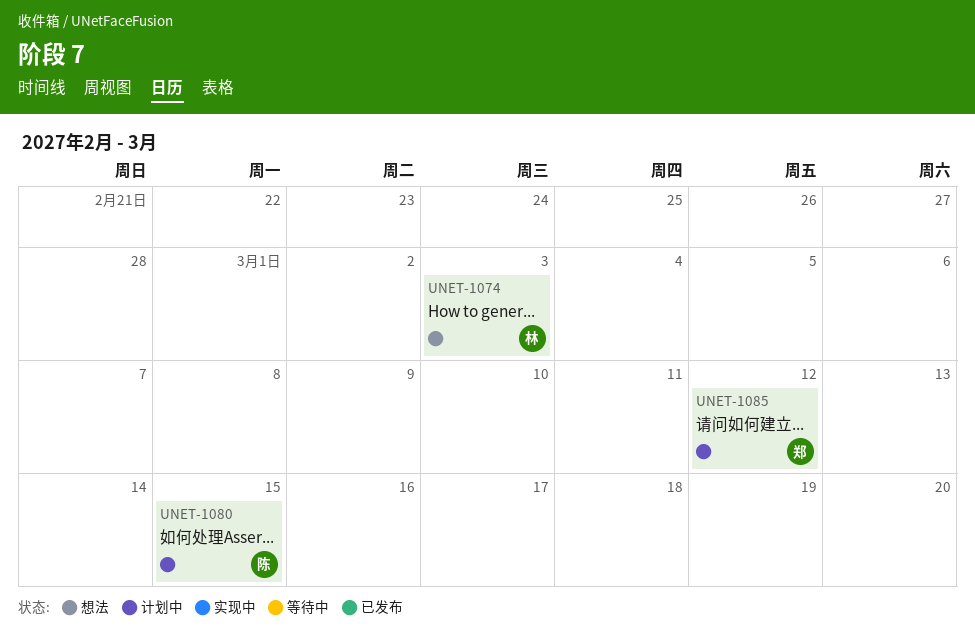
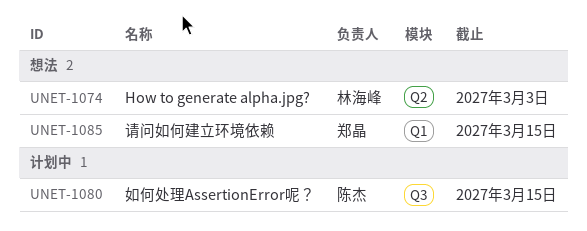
UNET-1085, status: 计划中 -> 想法
UNET-1085, due: Mar 12 -> Mar 15

